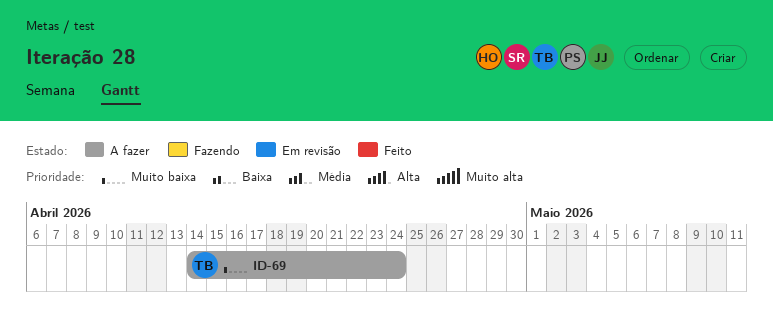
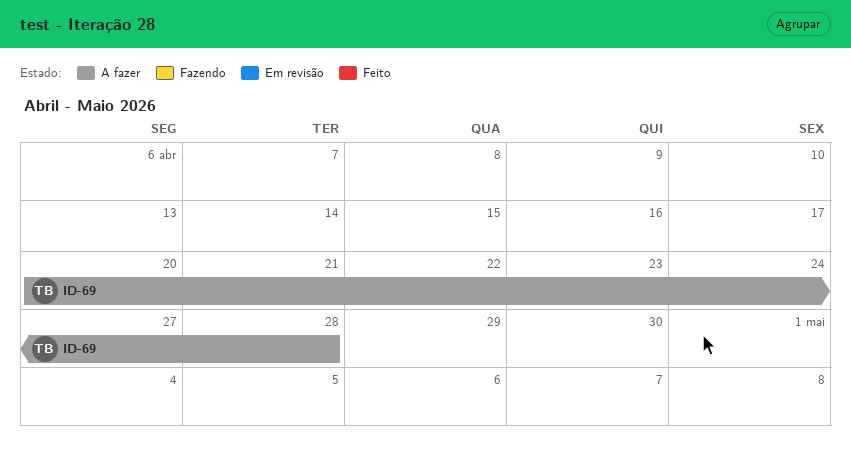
ID-69, start: Apr 14 -> Apr 20
ID-69, due: Apr 24 -> Apr 28

